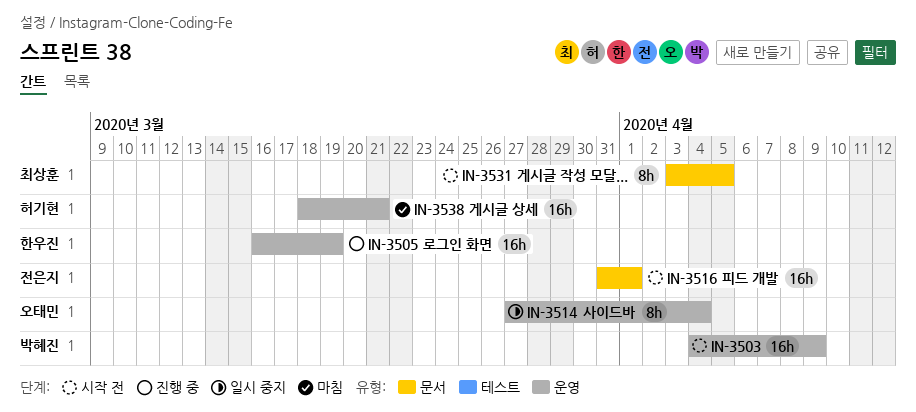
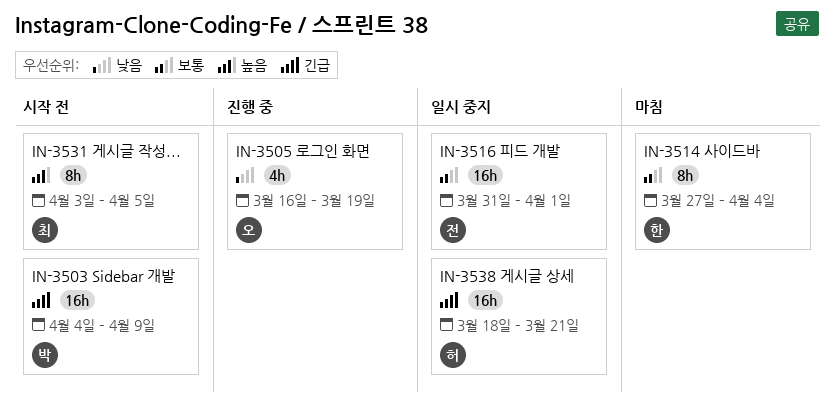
IN-3505, owner: 한우진 -> 오태민
IN-3505, estimate: 16h -> 4h
IN-3514, status: 일시 중지 -> 마침
IN-3514, owner: 오태민 -> 한우진
IN-3516, status: 시작 전 -> 일시 중지
IN-3538, status: 마침 -> 일시 중지

